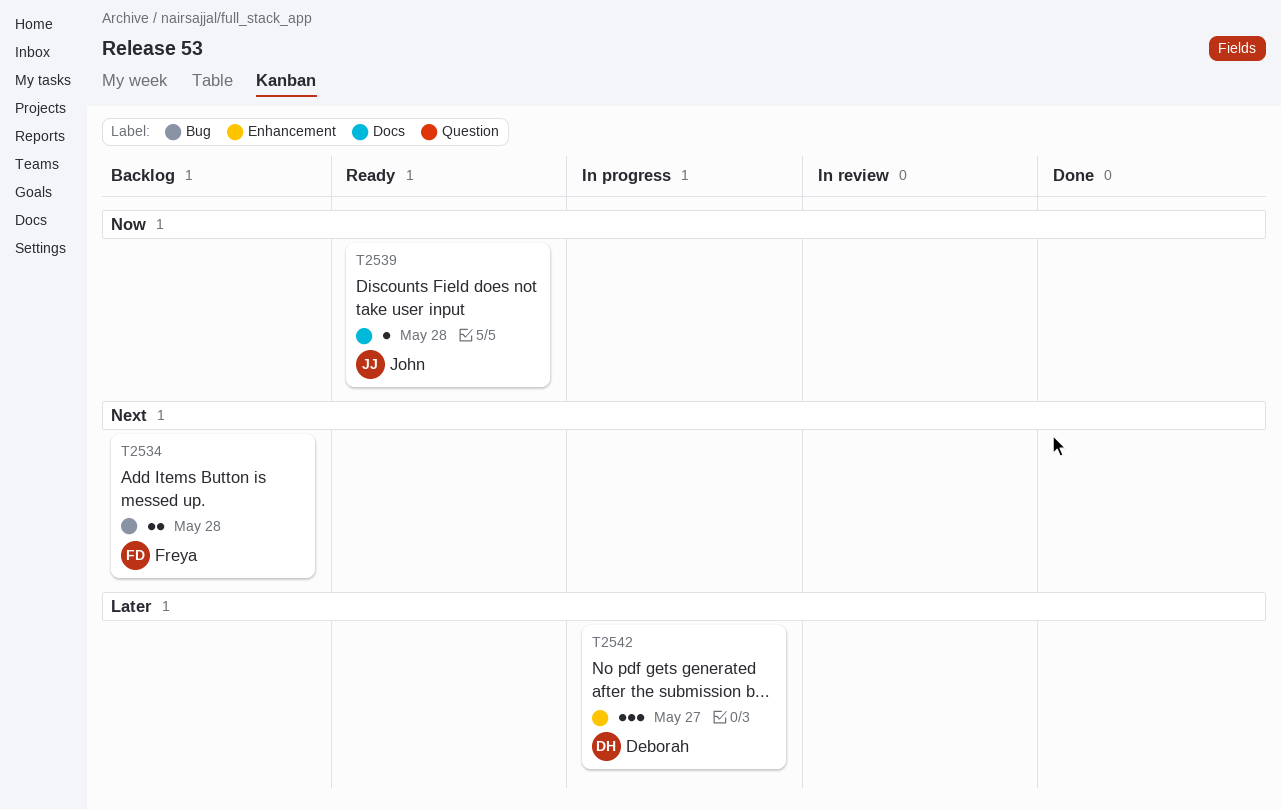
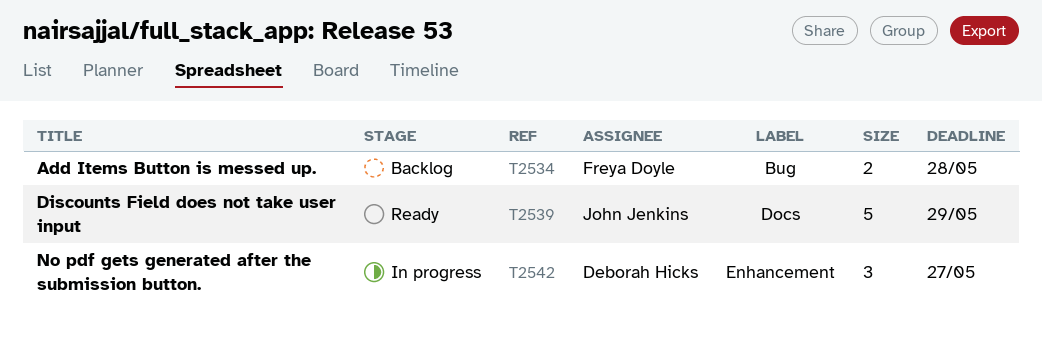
T2539, estimate: 1 -> 5
T2539, due: May 28 -> May 29

